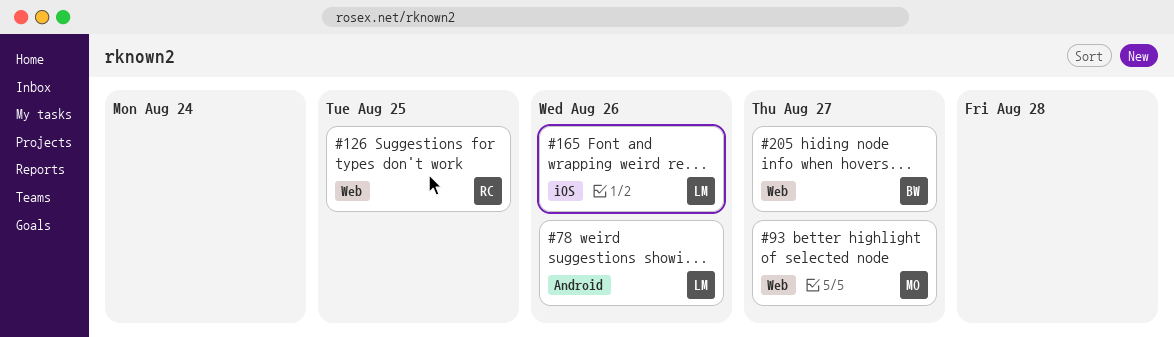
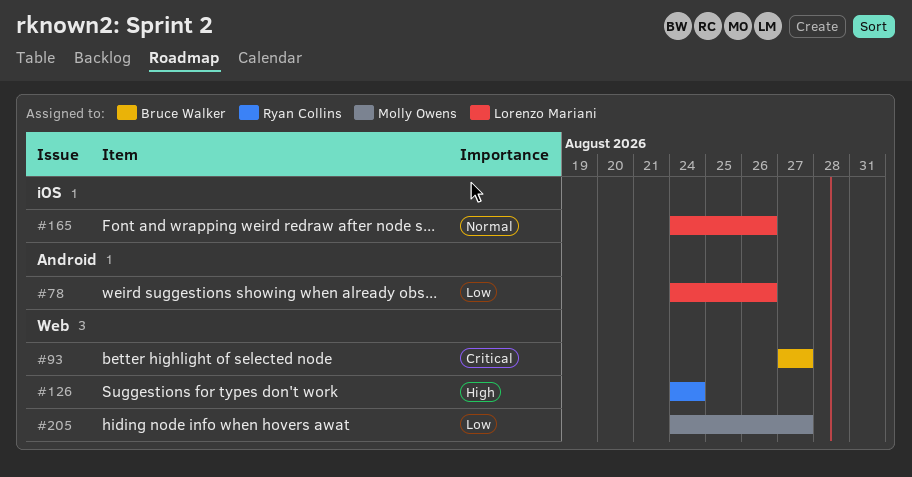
#93, owner: Molly Owens -> Bruce Walker
#126, due: Aug 25 -> Aug 24
#205, owner: Bruce Walker -> Molly Owens

